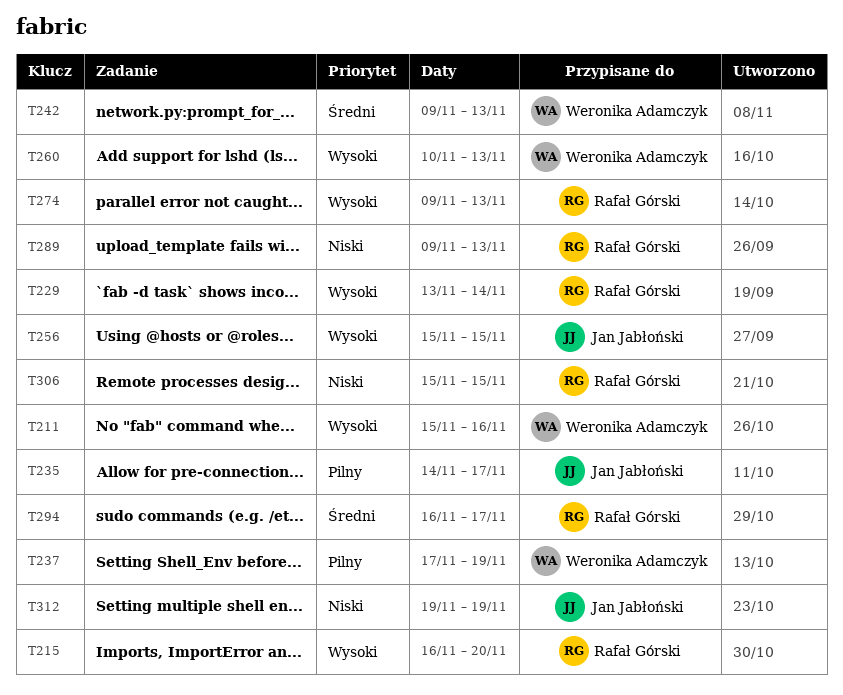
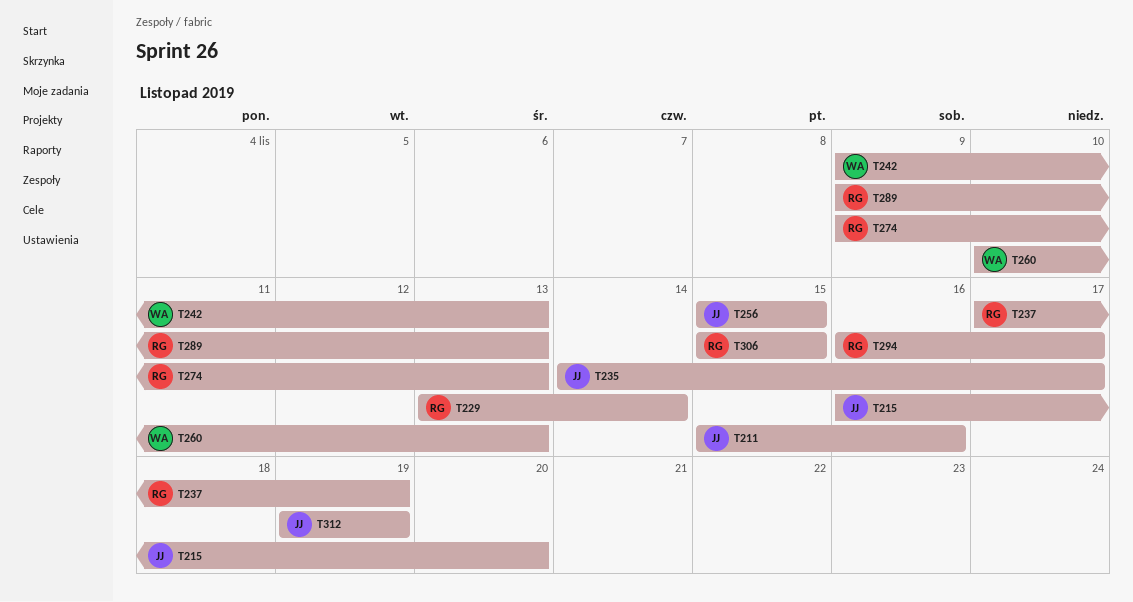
T211, owner: Weronika Adamczyk -> Jan Jabłoński
T215, owner: Rafał Górski -> Jan Jabłoński
T237, owner: Weronika Adamczyk -> Rafał Górski

